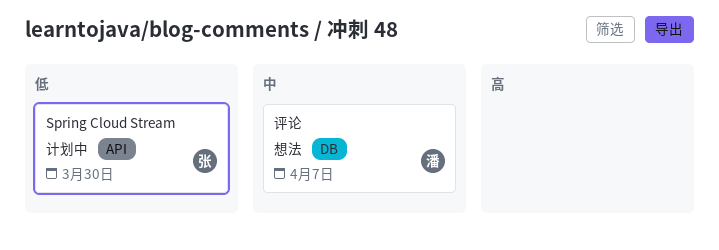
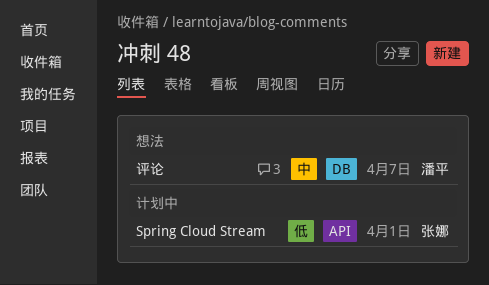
Spring Cloud Stream, due: Mar 30 -> Apr 1

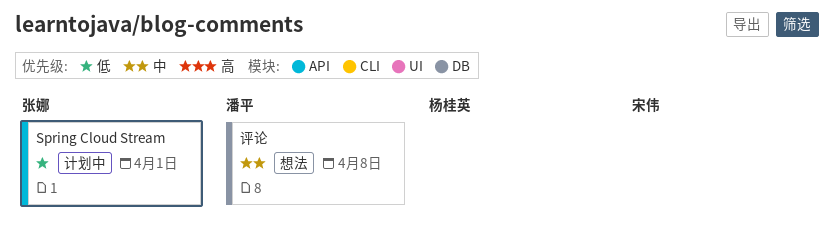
评论, due: Apr 7 -> Apr 8

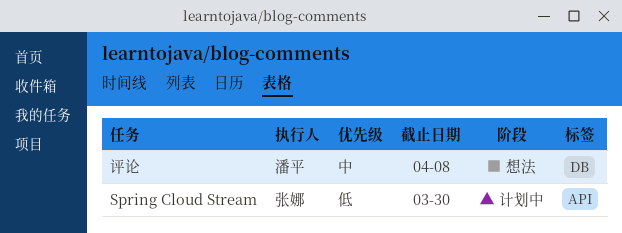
Spring Cloud Stream, due: Apr 1 -> Mar 30

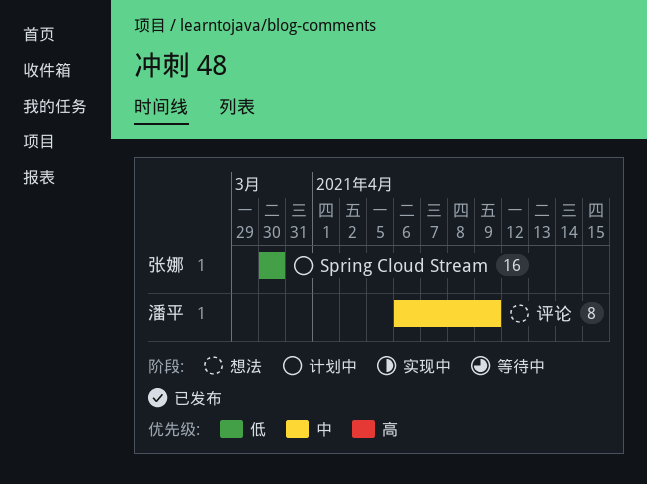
评论, due: Apr 8 -> Apr 9

